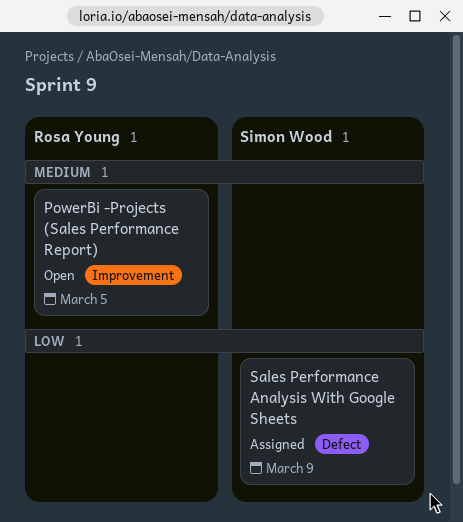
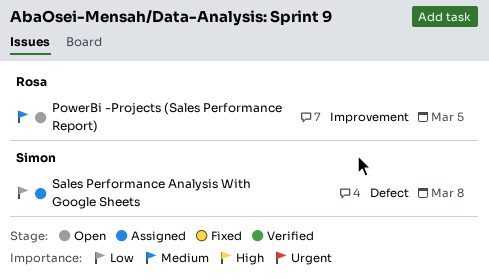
Sales Performance Analysis With Google Sheets, due: Mar 9 -> Mar 8

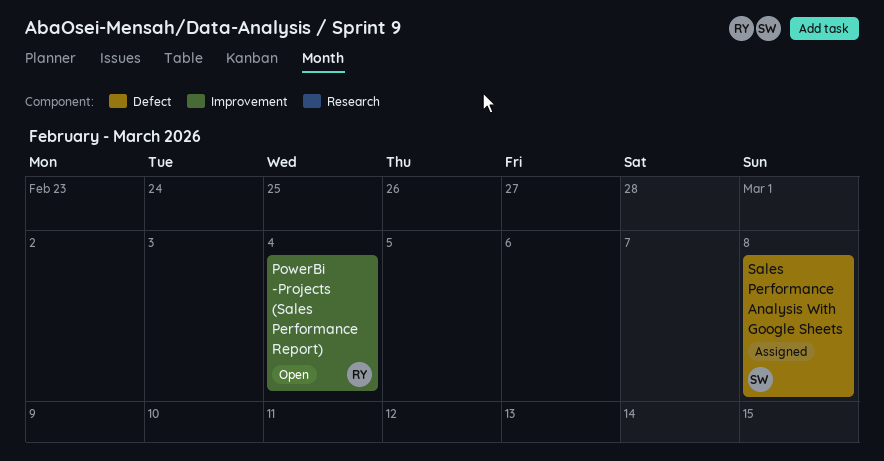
PowerBi -Projects (Sales Performance Report), due: Mar 5 -> Mar 4

